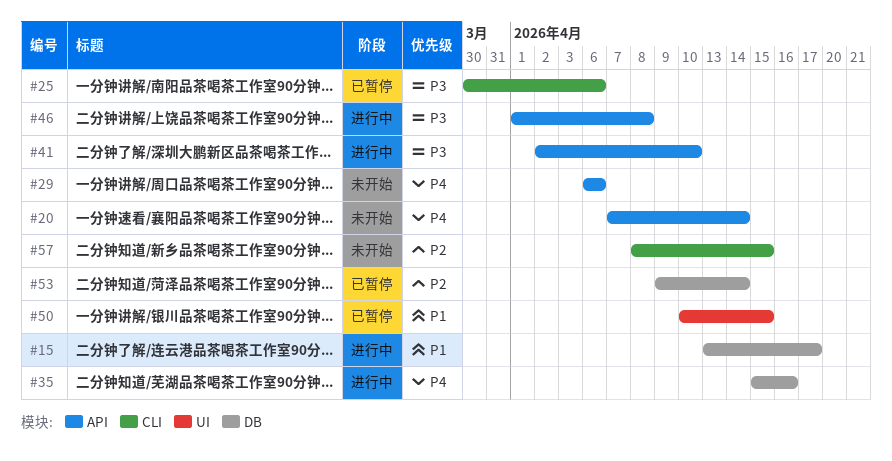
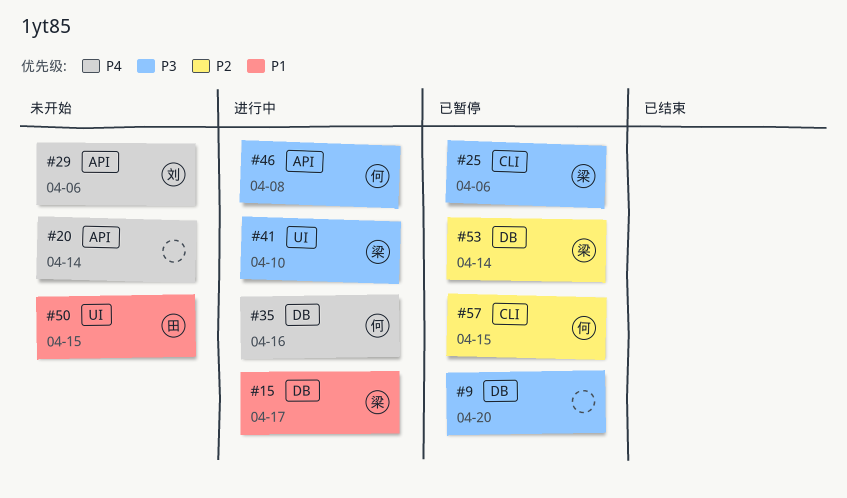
#9: none -> present
#41, label: API -> UI
#50, status: 已暂停 -> 未开始
#57, status: 未开始 -> 已暂停

